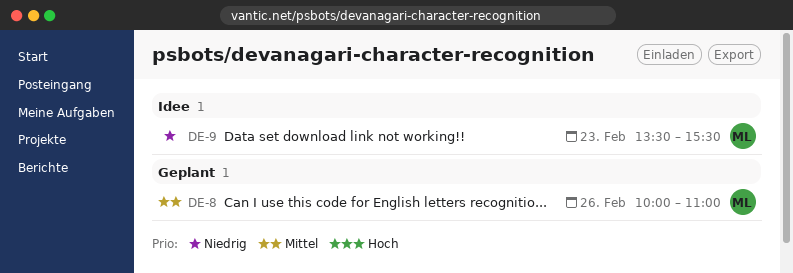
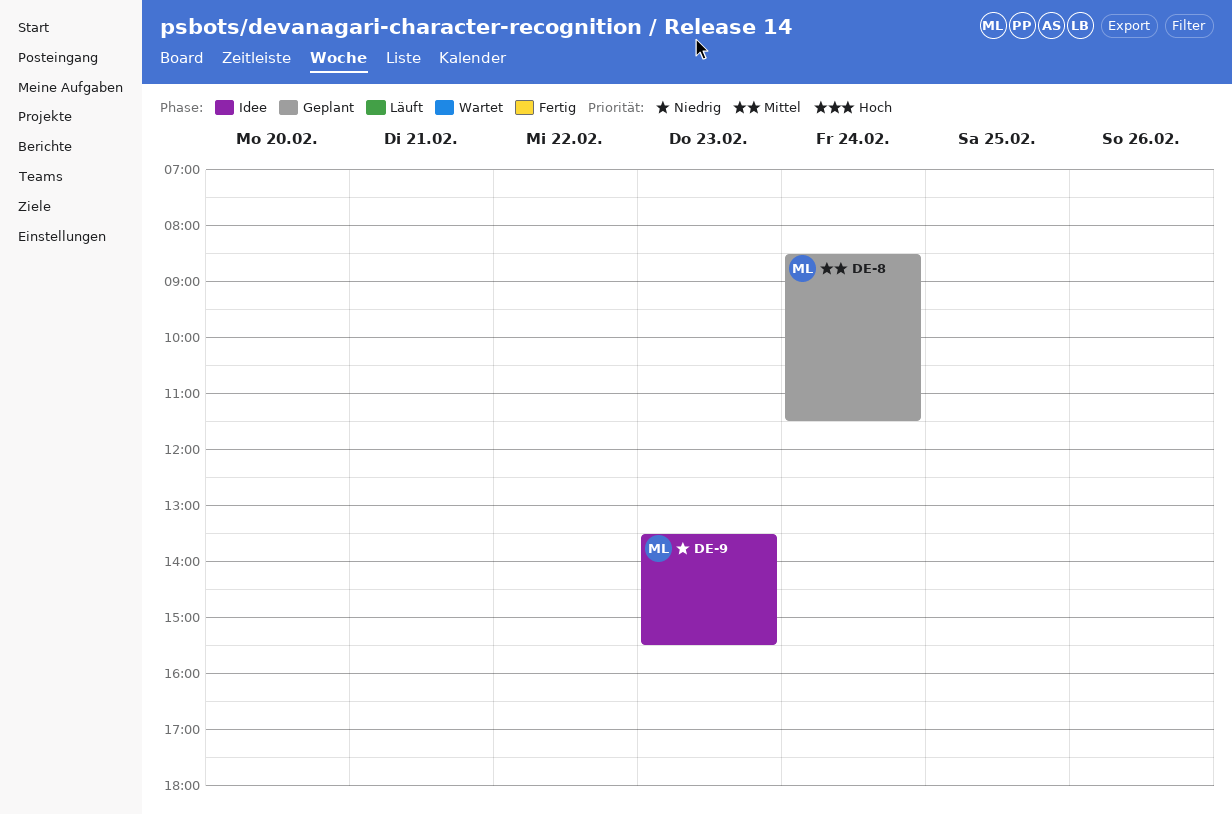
DE-8, day: Feb 26 -> Feb 24
DE-8, begins: 10:00 -> 08:30
DE-8, ends: 11:00 -> 11:30

